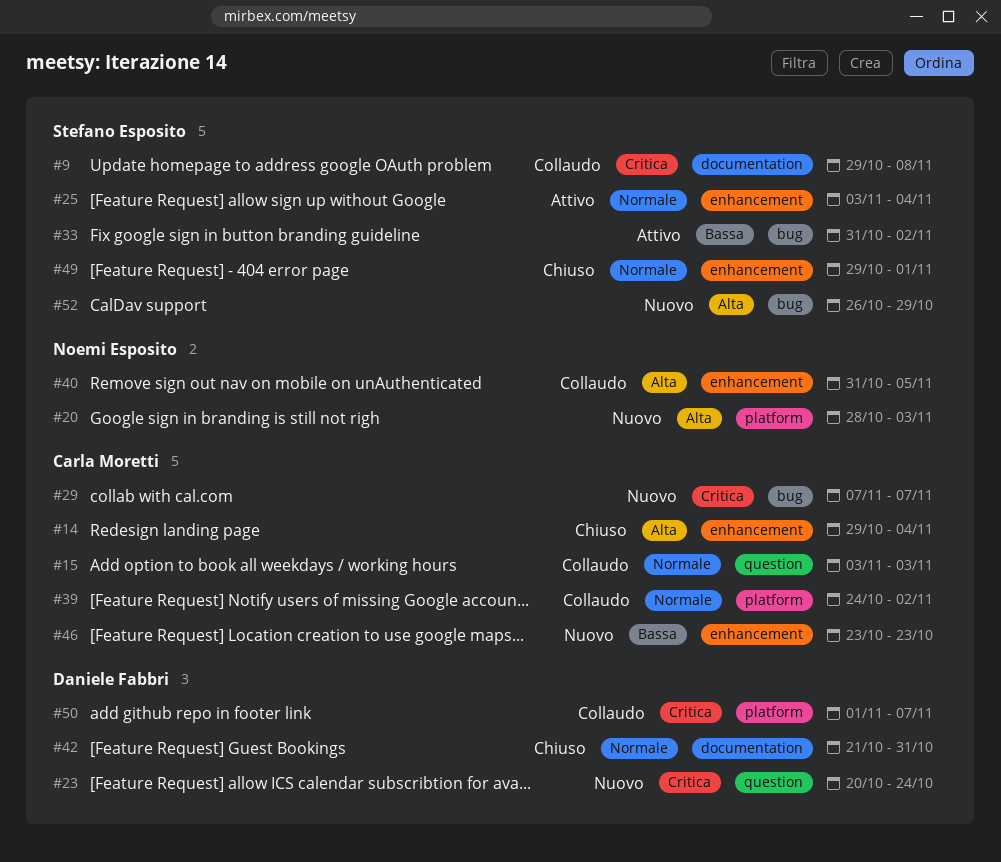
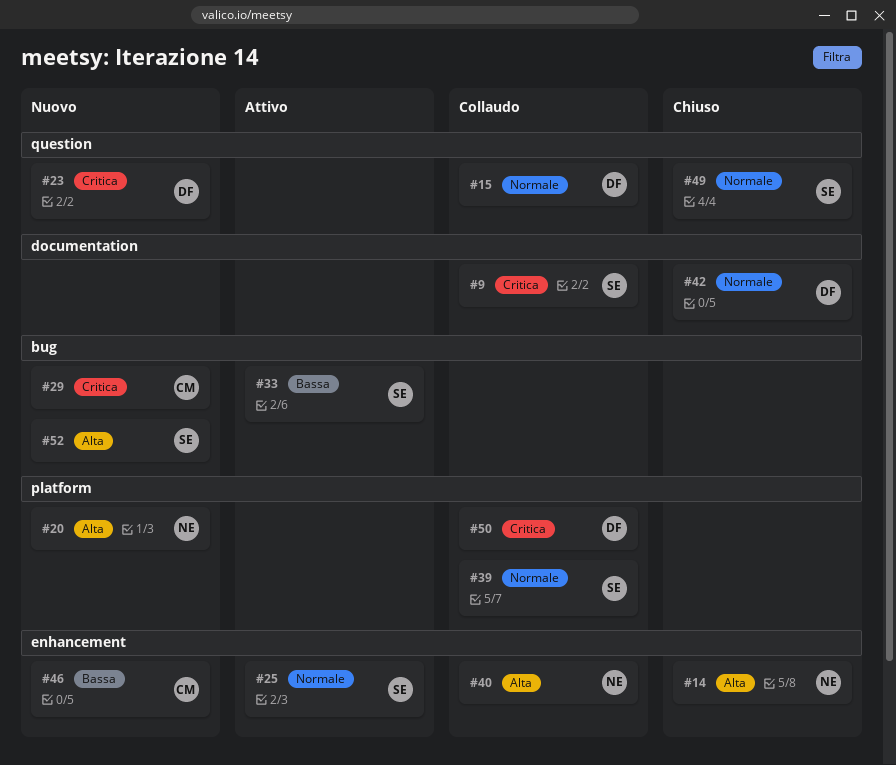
#14, owner: Carla Moretti -> Noemi Esposito
#15, owner: Carla Moretti -> Daniele Fabbri
#39, owner: Carla Moretti -> Stefano Esposito
#49, label: enhancement -> question

